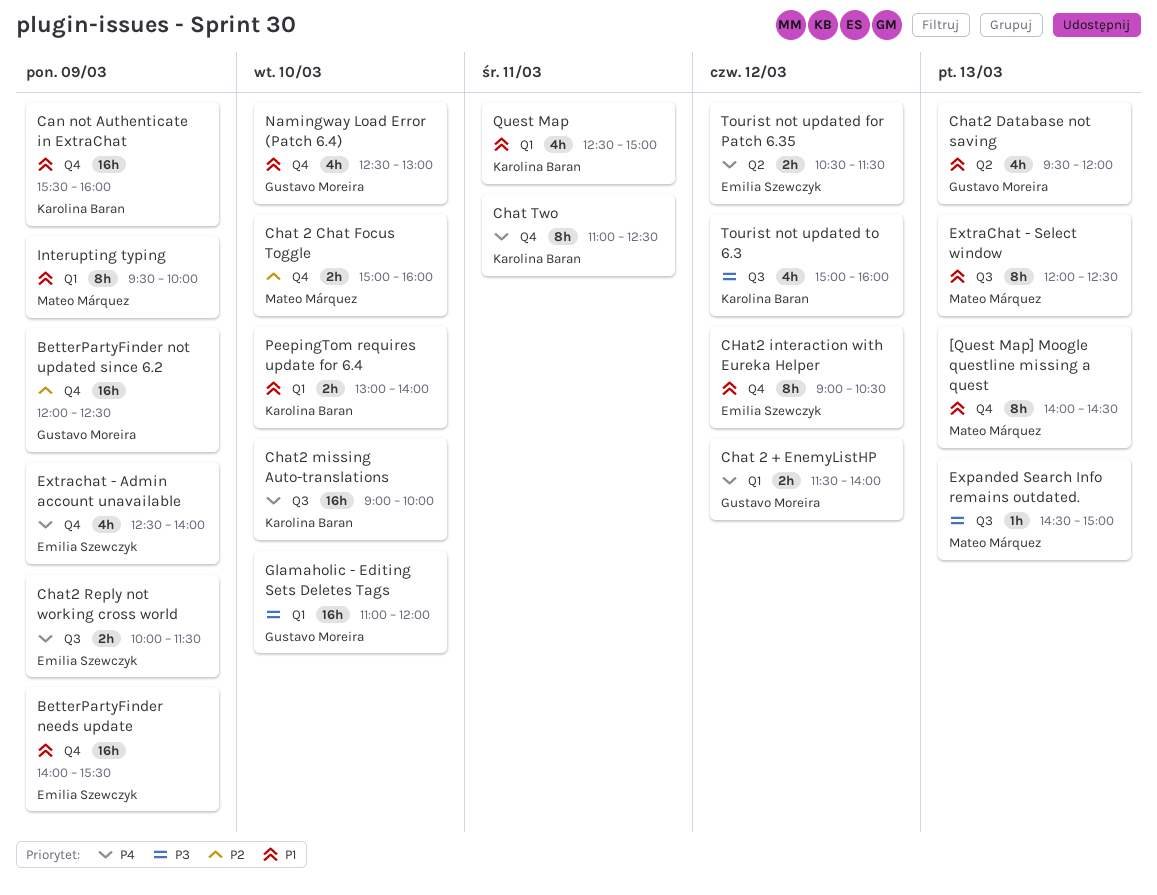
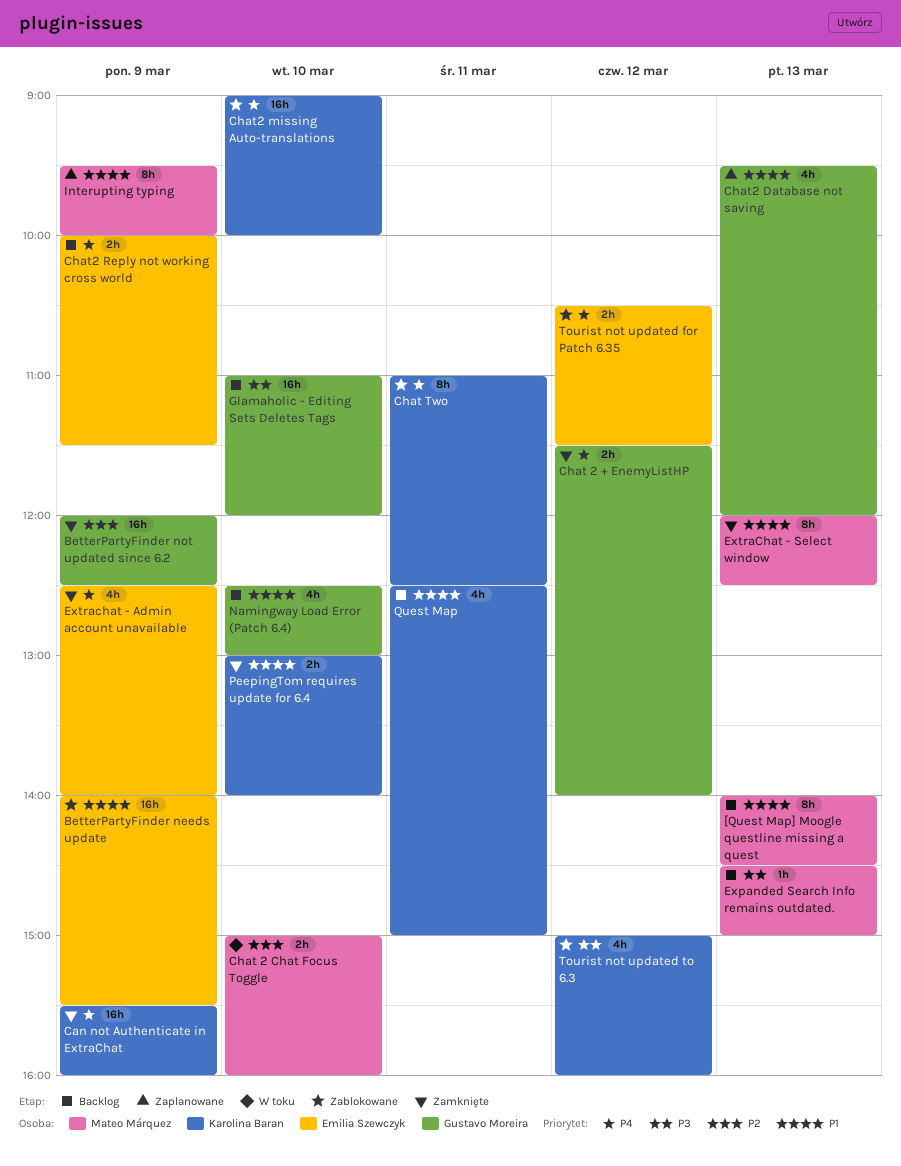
Can not Authenticate in ExtraChat, priority: P1 -> P4
CHat2 interaction with Eureka Helper: present -> none

